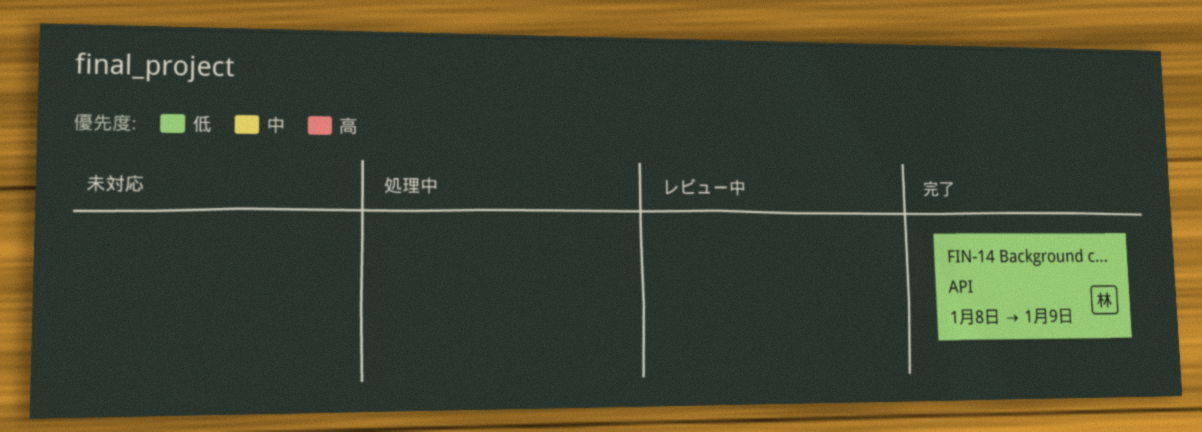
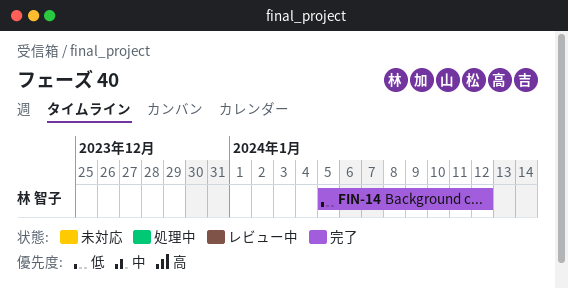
FIN-14, start: Jan 8 -> Jan 5
FIN-14, due: Jan 9 -> Jan 12

